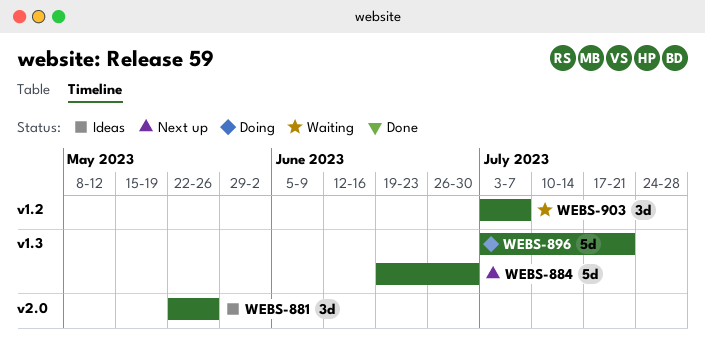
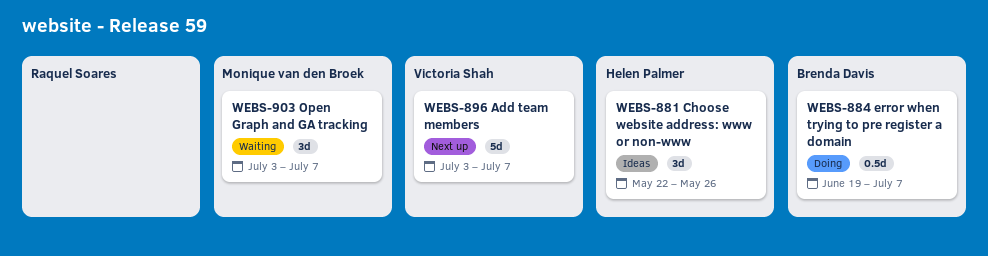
WEBS-884, status: Next up -> Doing
WEBS-884, estimate: 5d -> 0.5d
WEBS-884, due: Jun 30 -> Jul 7
WEBS-896, status: Doing -> Next up
WEBS-896, due: Jul 21 -> Jul 7

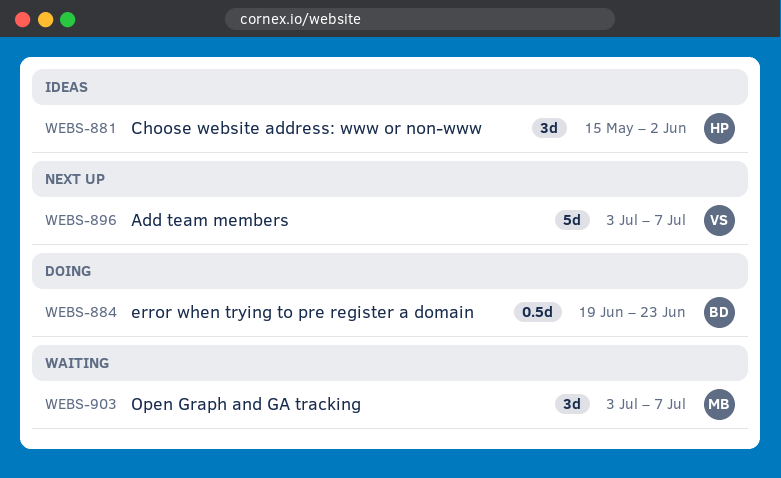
WEBS-881, start: May 22 -> May 15
WEBS-881, due: May 26 -> Jun 2
WEBS-884, due: Jul 7 -> Jun 23

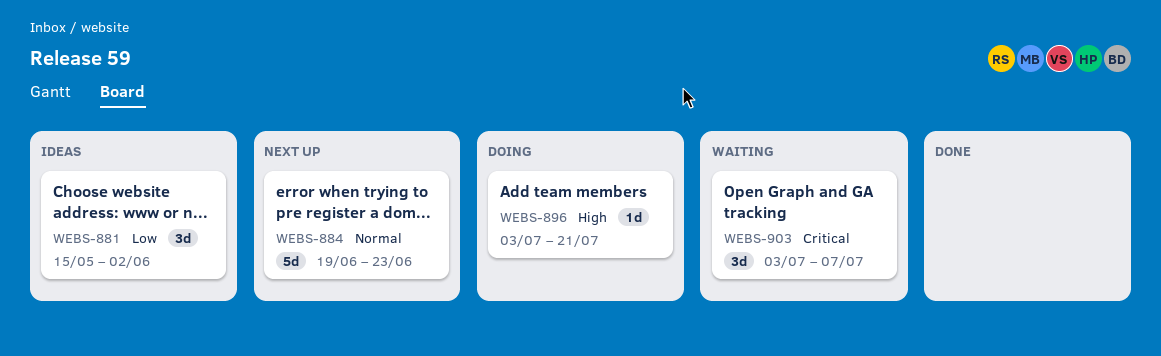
WEBS-884, status: Doing -> Next up
WEBS-884, estimate: 0.5d -> 5d
WEBS-896, status: Next up -> Doing
WEBS-896, estimate: 5d -> 1d
WEBS-896, due: Jul 7 -> Jul 21

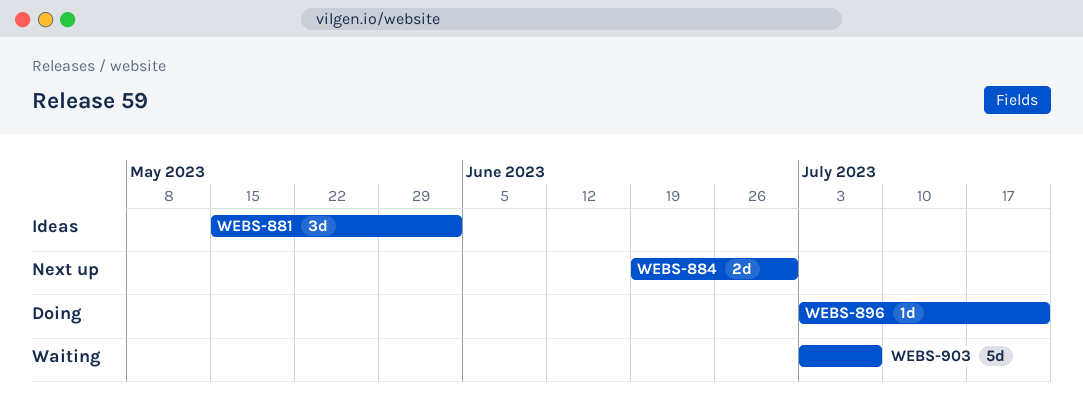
WEBS-884, estimate: 5d -> 2d
WEBS-884, due: Jun 23 -> Jun 30
WEBS-903, estimate: 3d -> 5d

